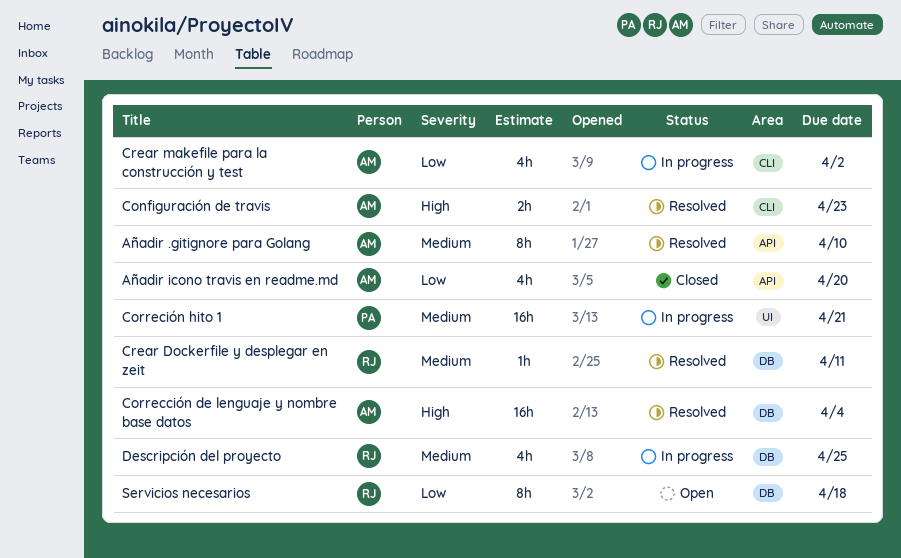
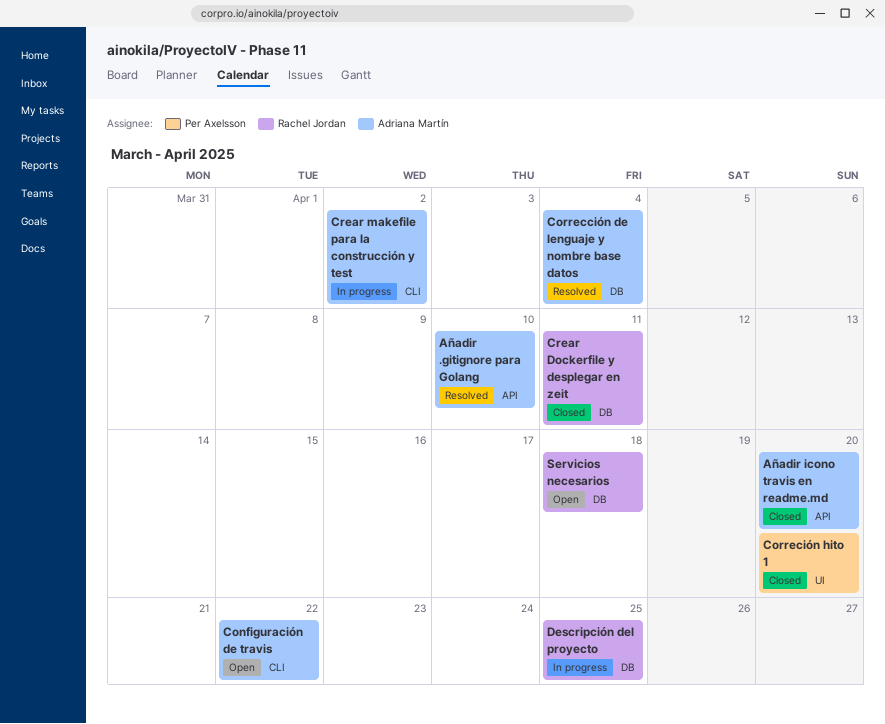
Configuración de travis, status: Resolved -> Open
Configuración de travis, due: Apr 23 -> Apr 22
Correción hito 1, status: In progress -> Closed
Correción hito 1, due: Apr 21 -> Apr 20
Crear Dockerfile y desplegar en zeit, status: Resolved -> Closed

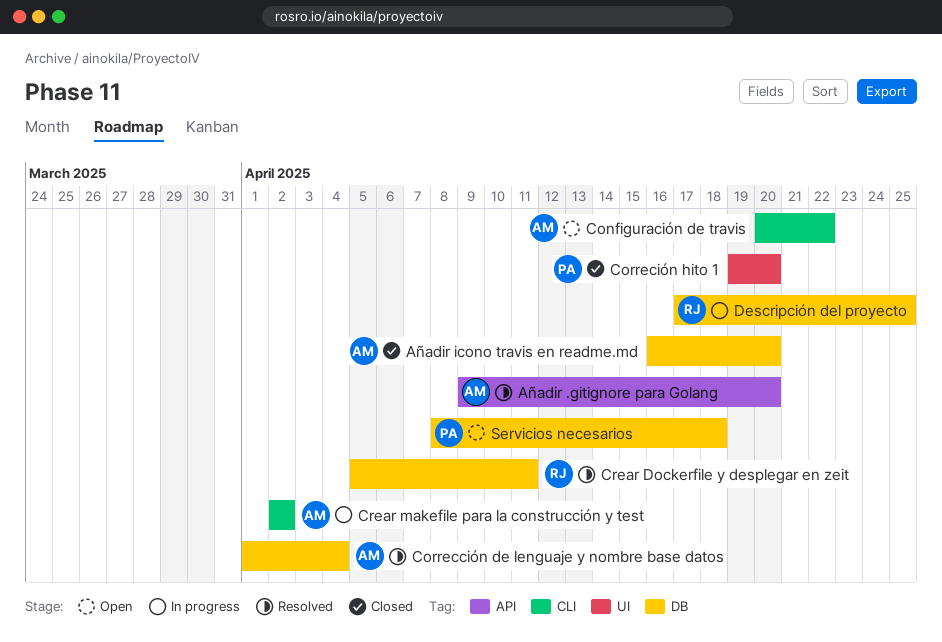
Añadir .gitignore para Golang, due: Apr 10 -> Apr 20
Añadir icono travis en readme.md, label: API -> DB
Crear Dockerfile y desplegar en zeit, status: Closed -> Resolved
Servicios necesarios, owner: Rachel Jordan -> Per Axelsson

